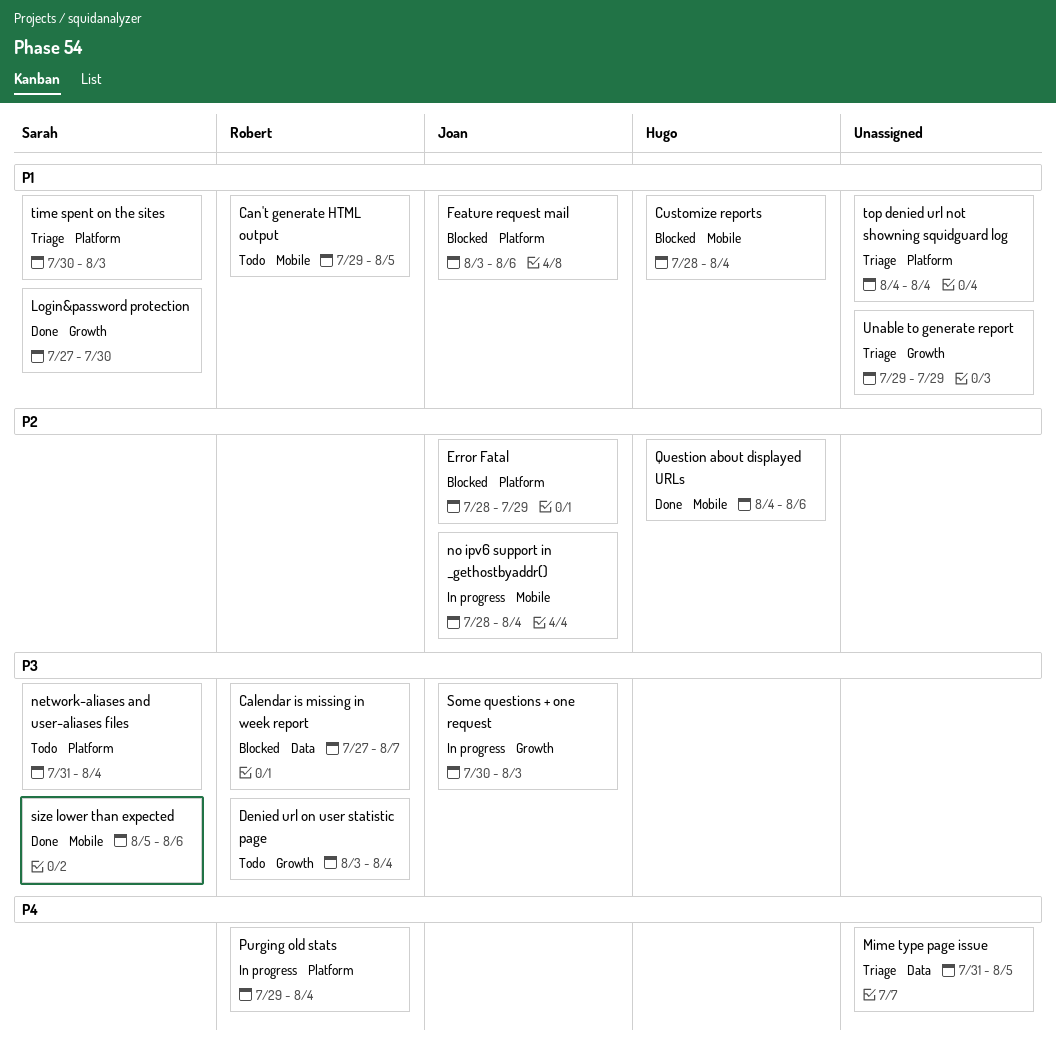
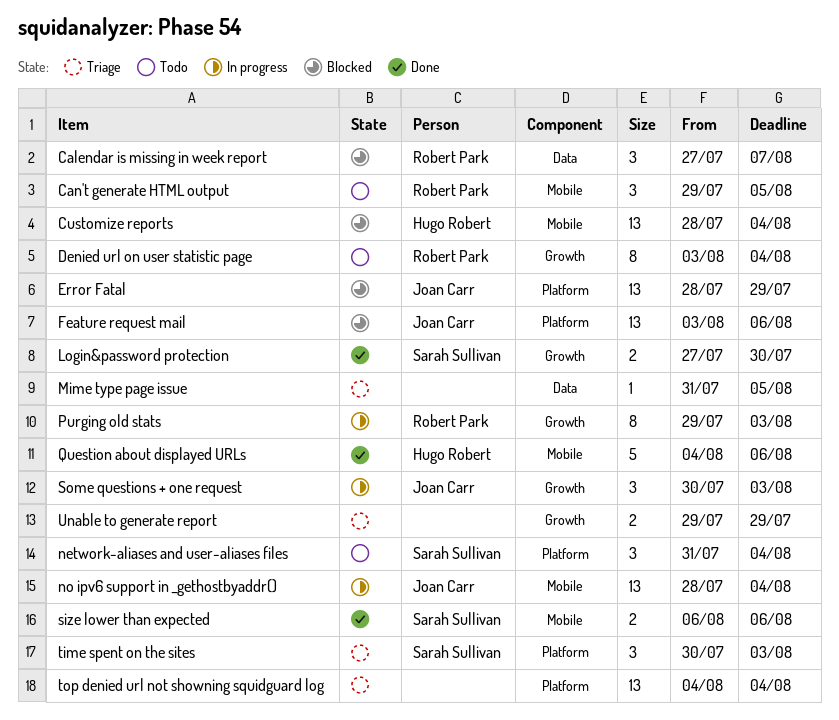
Purging old stats, label: Platform -> Growth
Purging old stats, due: Aug 4 -> Aug 3
size lower than expected, start: Aug 5 -> Aug 6

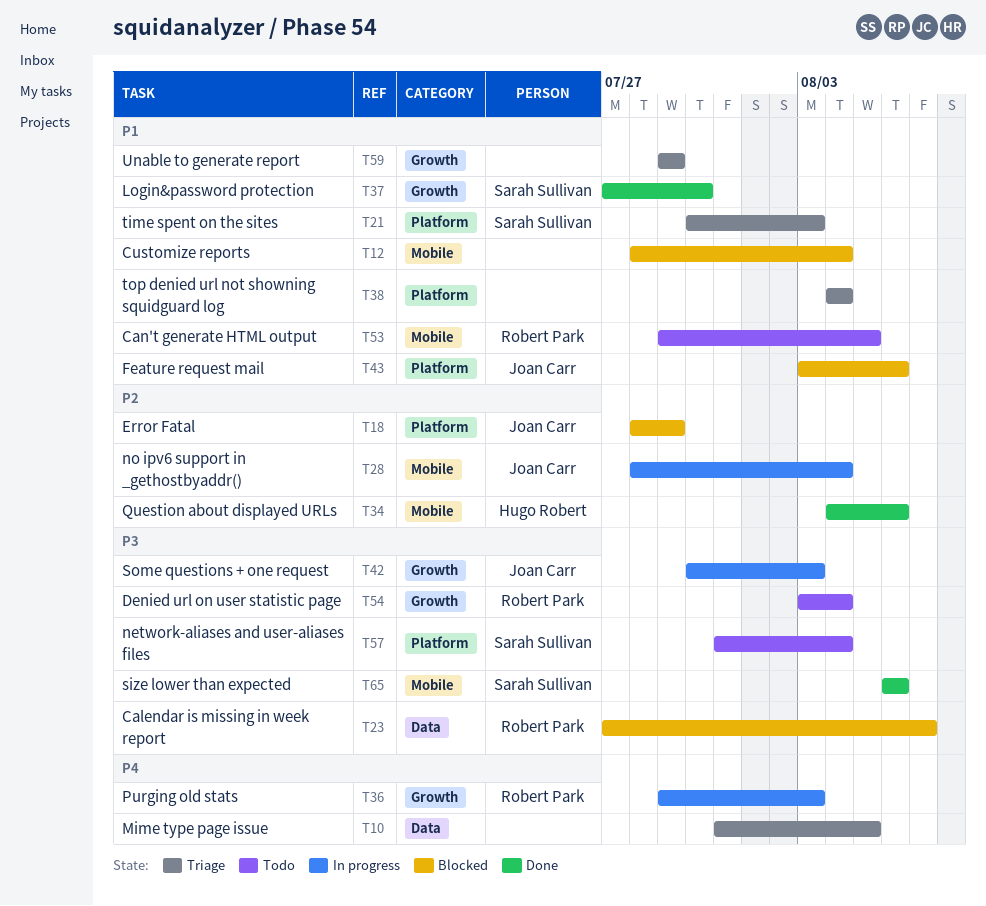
Customize reports, owner: Hugo Robert -> none

